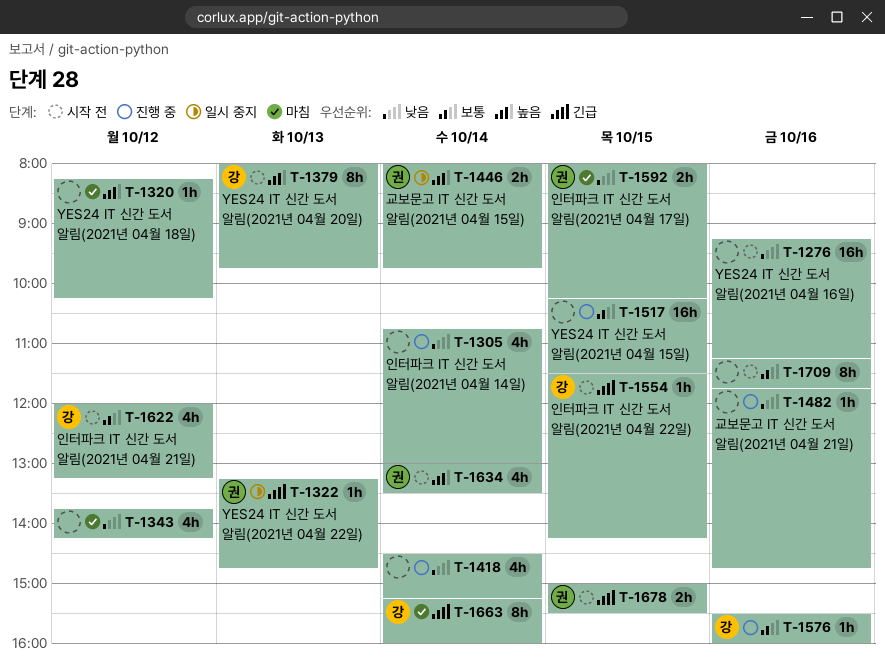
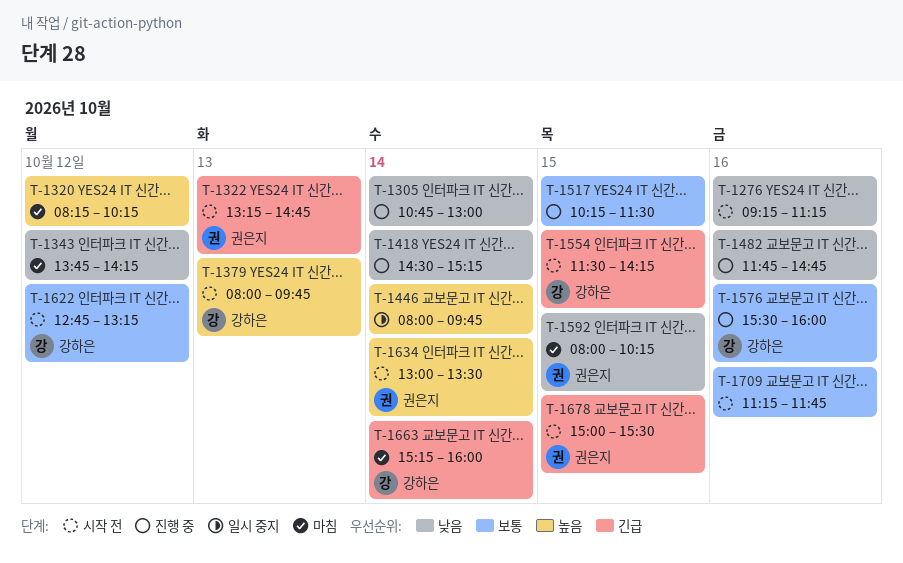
T-1322, status: 일시 중지 -> 시작 전
T-1446, owner: 권은지 -> none
T-1622, begins: 12:00 -> 12:45

